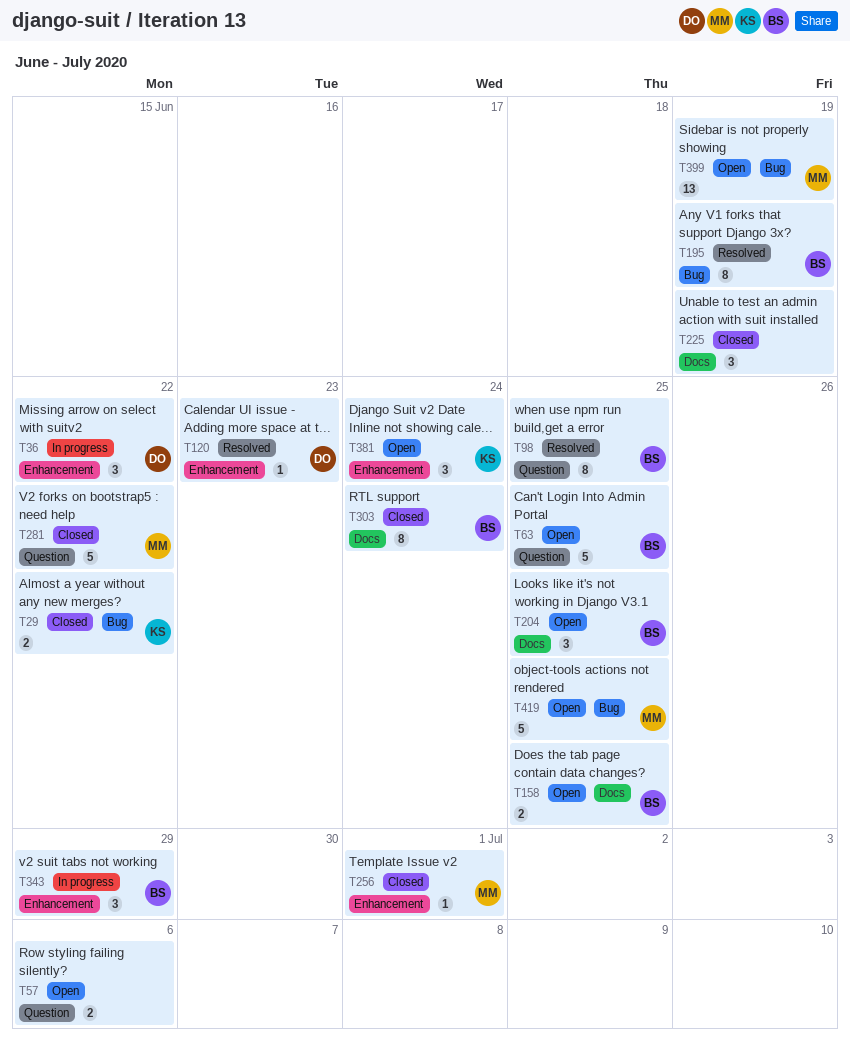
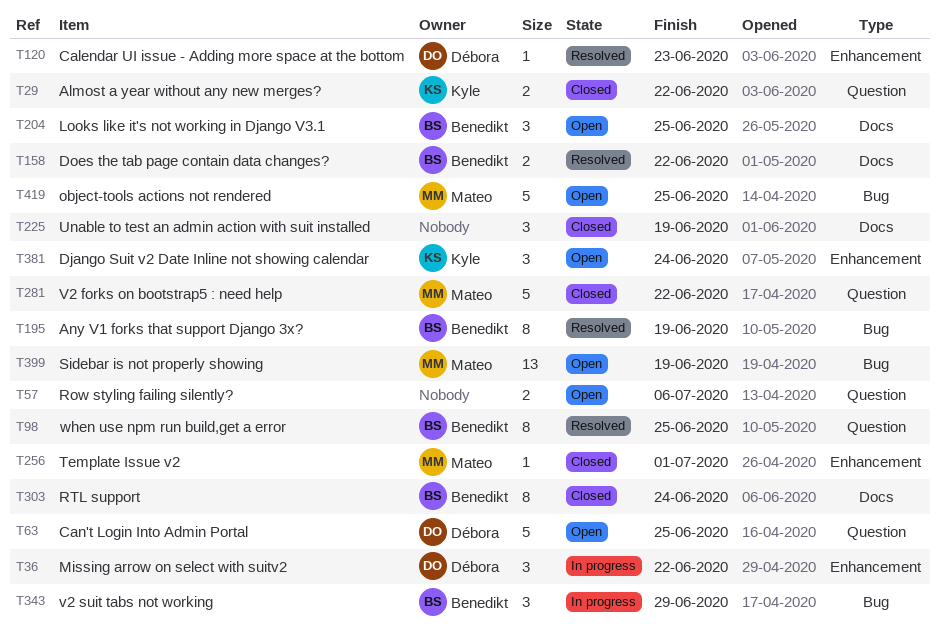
T29, label: Bug -> Question
T63, owner: Benedikt -> Débora
T158, status: Open -> Resolved
T158, due: Jun 25 -> Jun 22
T343, label: Enhancement -> Bug

